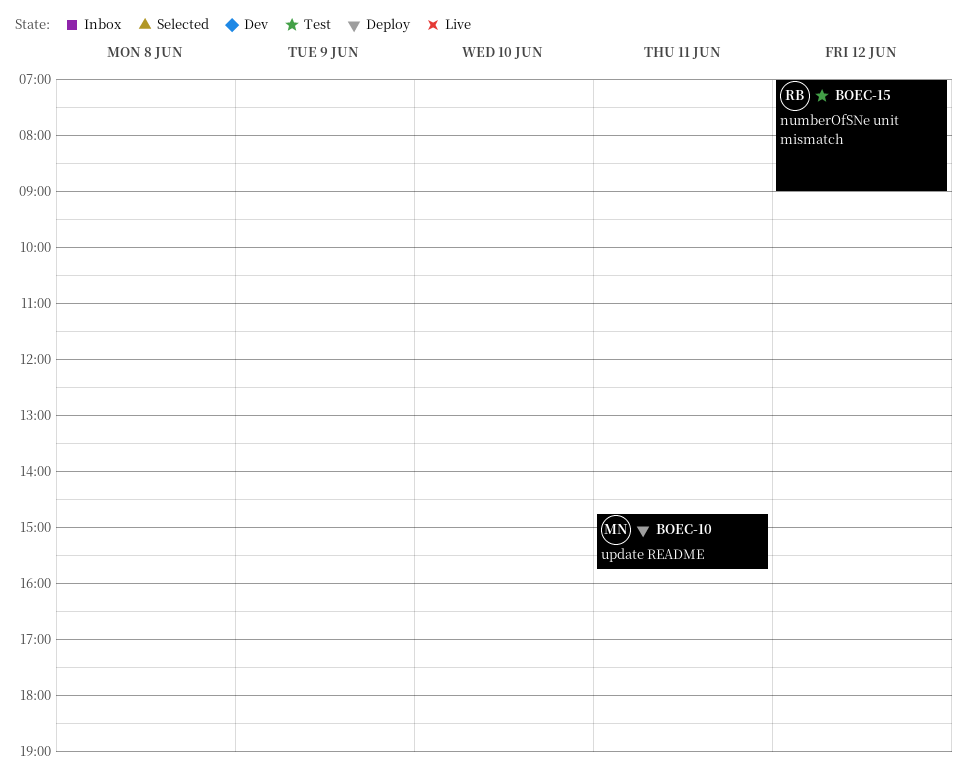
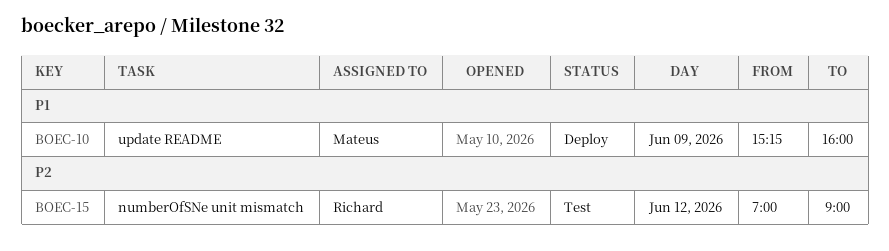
BOEC-10, day: Jun 11 -> Jun 9
BOEC-10, begins: 14:45 -> 15:15
BOEC-10, ends: 15:45 -> 16:00

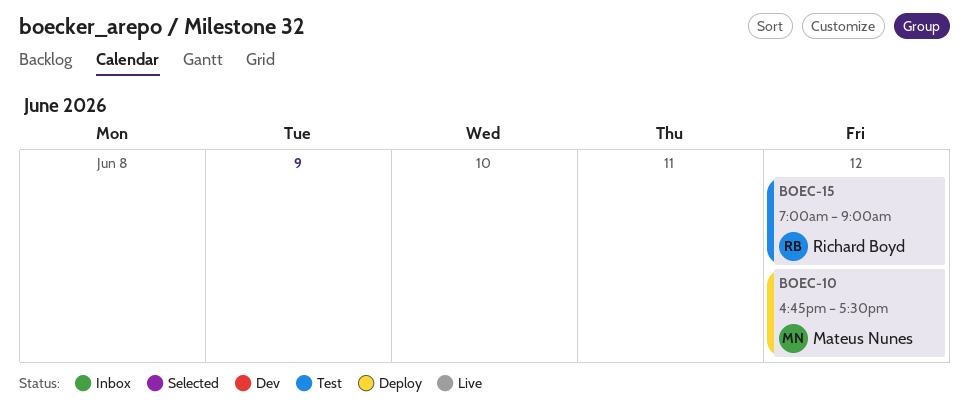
BOEC-10, day: Jun 9 -> Jun 12
BOEC-10, begins: 15:15 -> 16:45
BOEC-10, ends: 16:00 -> 17:30

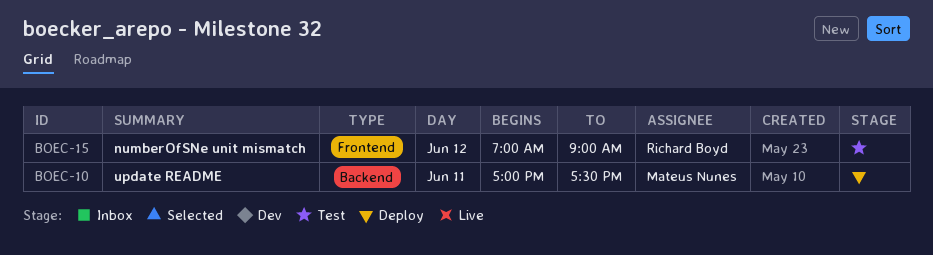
BOEC-10, day: Jun 12 -> Jun 11
BOEC-10, begins: 16:45 -> 17:00

